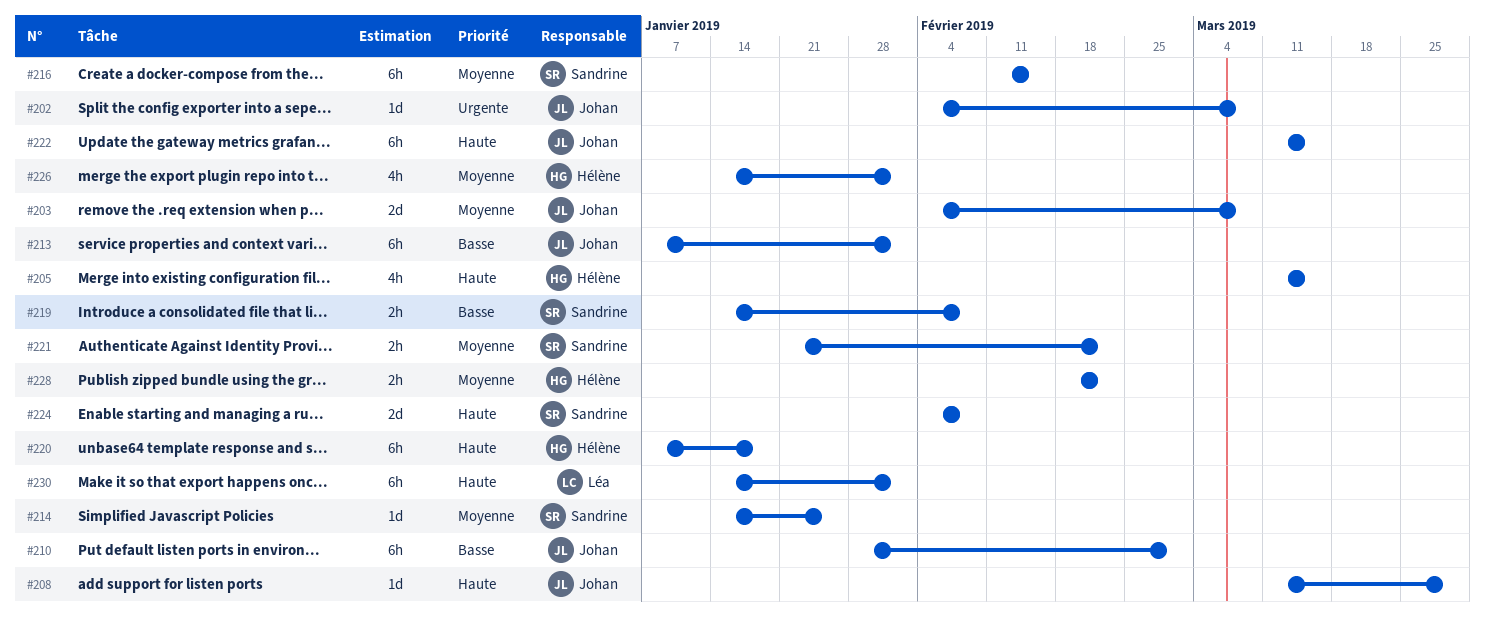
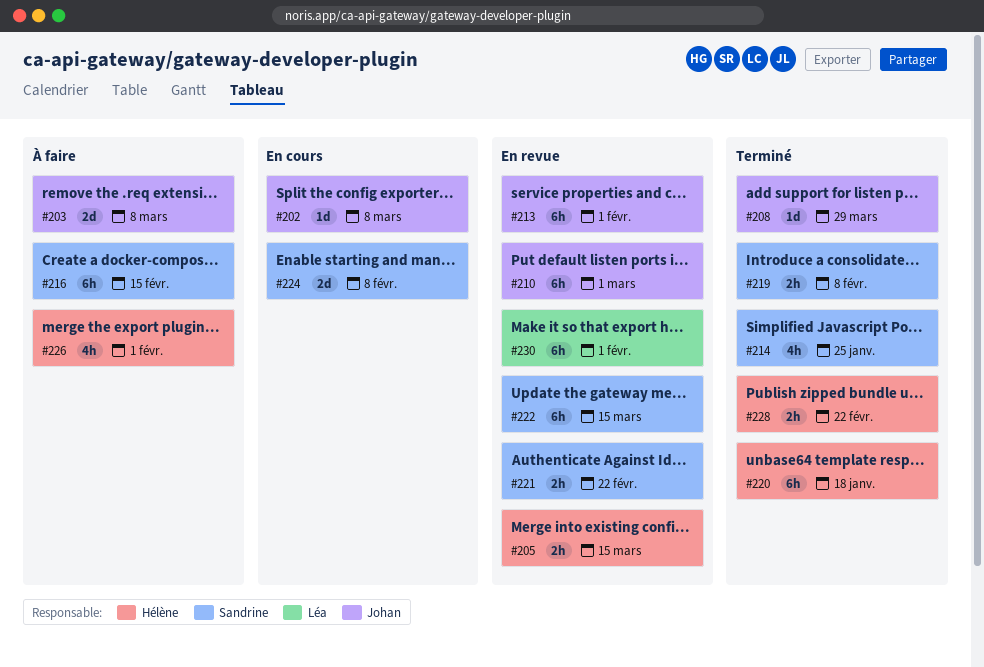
#205, estimate: 4h -> 2h
#214, estimate: 1d -> 4h
#222, owner: Johan -> Sandrine

